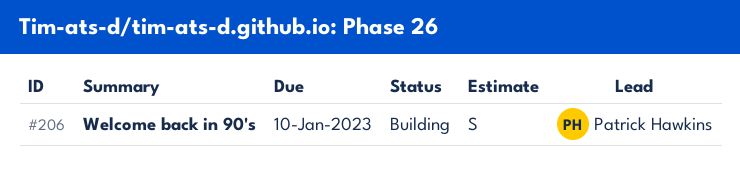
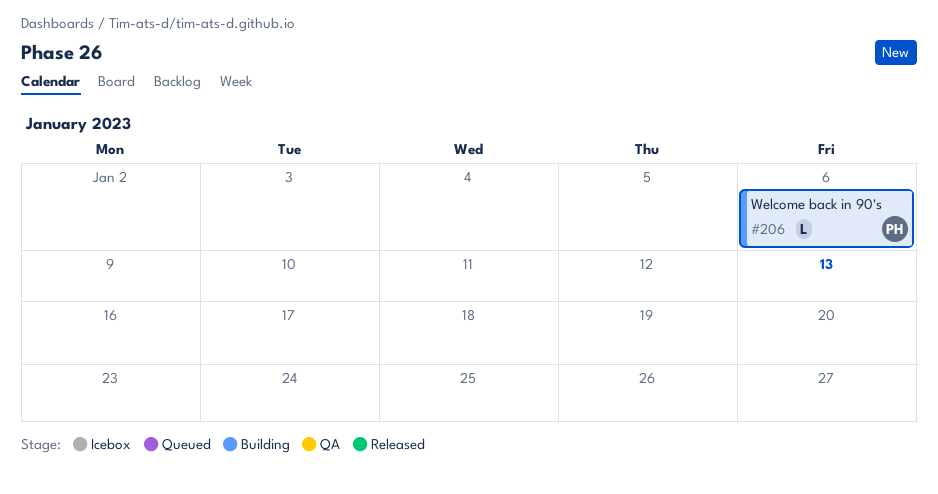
#206, estimate: S -> L
#206, due: Jan 10 -> Jan 6

